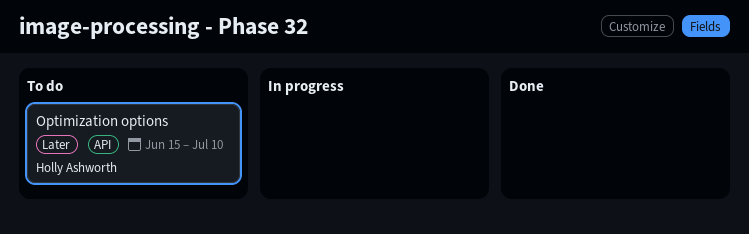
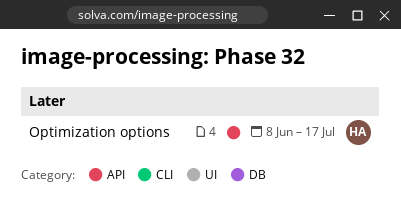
Optimization options, start: Jun 15 -> Jun 8
Optimization options, due: Jul 10 -> Jul 17

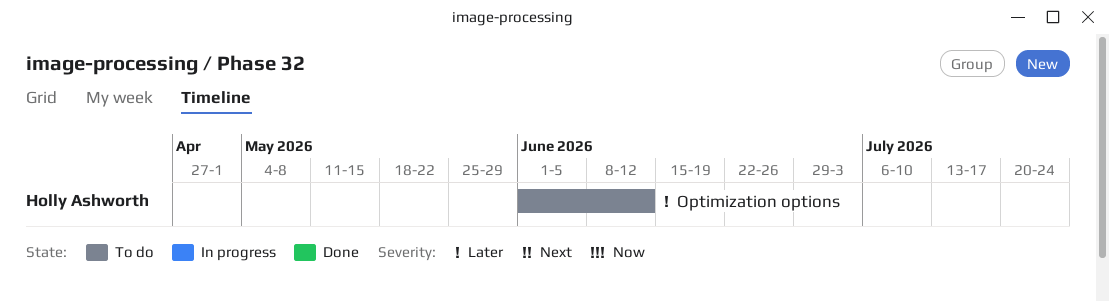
Optimization options, start: Jun 8 -> Jun 1
Optimization options, due: Jul 17 -> Jun 12

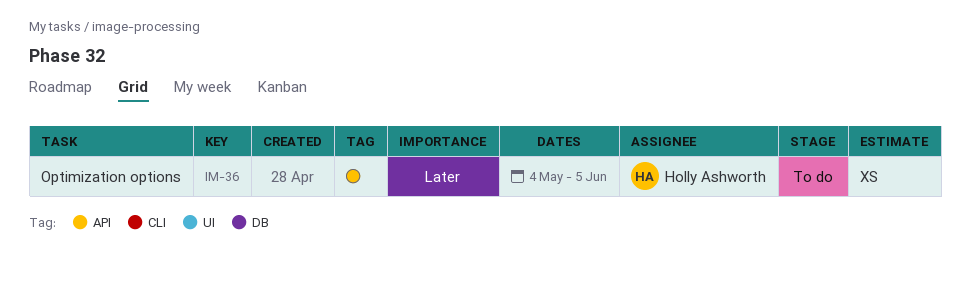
Optimization options, start: Jun 1 -> May 4
Optimization options, due: Jun 12 -> Jun 5

